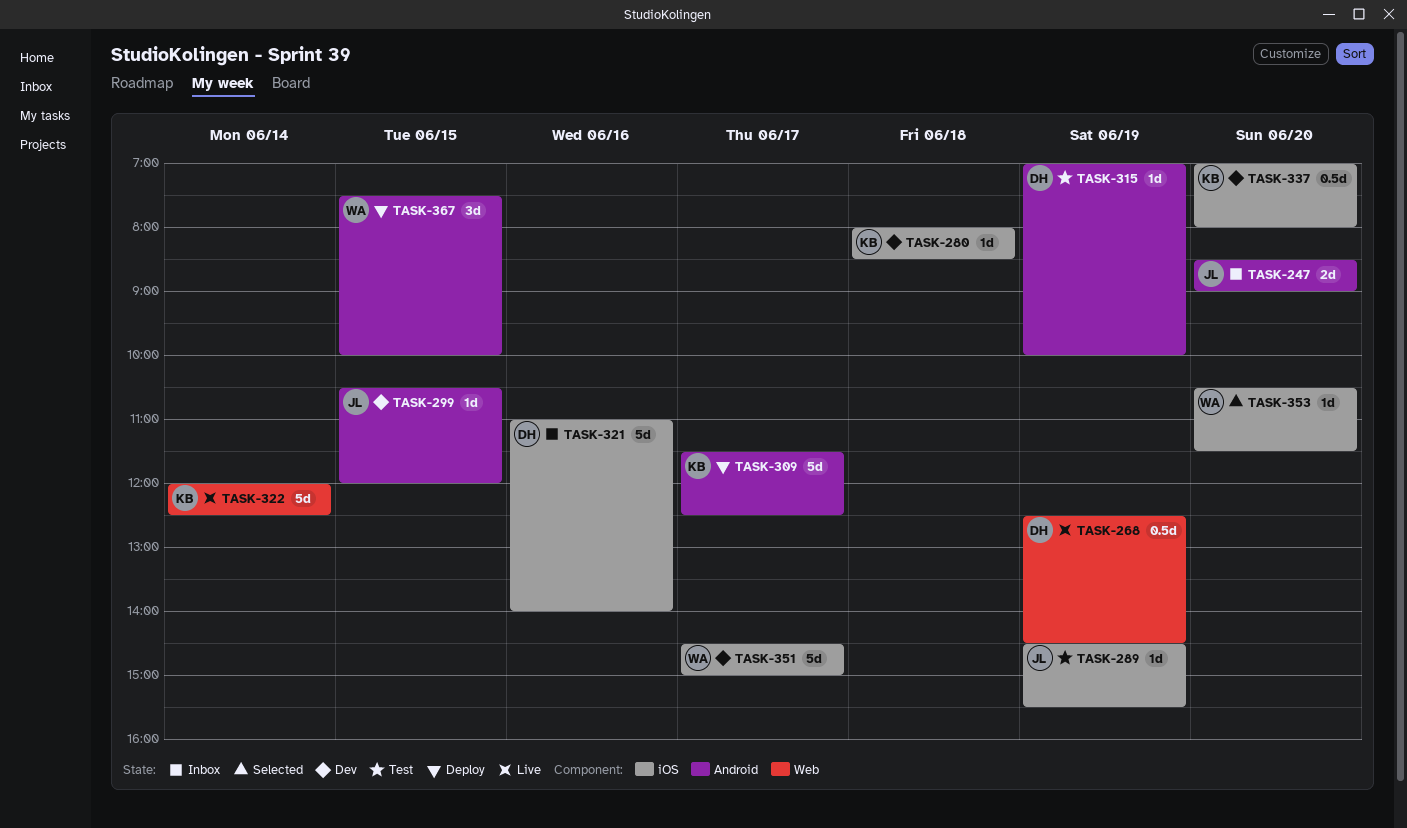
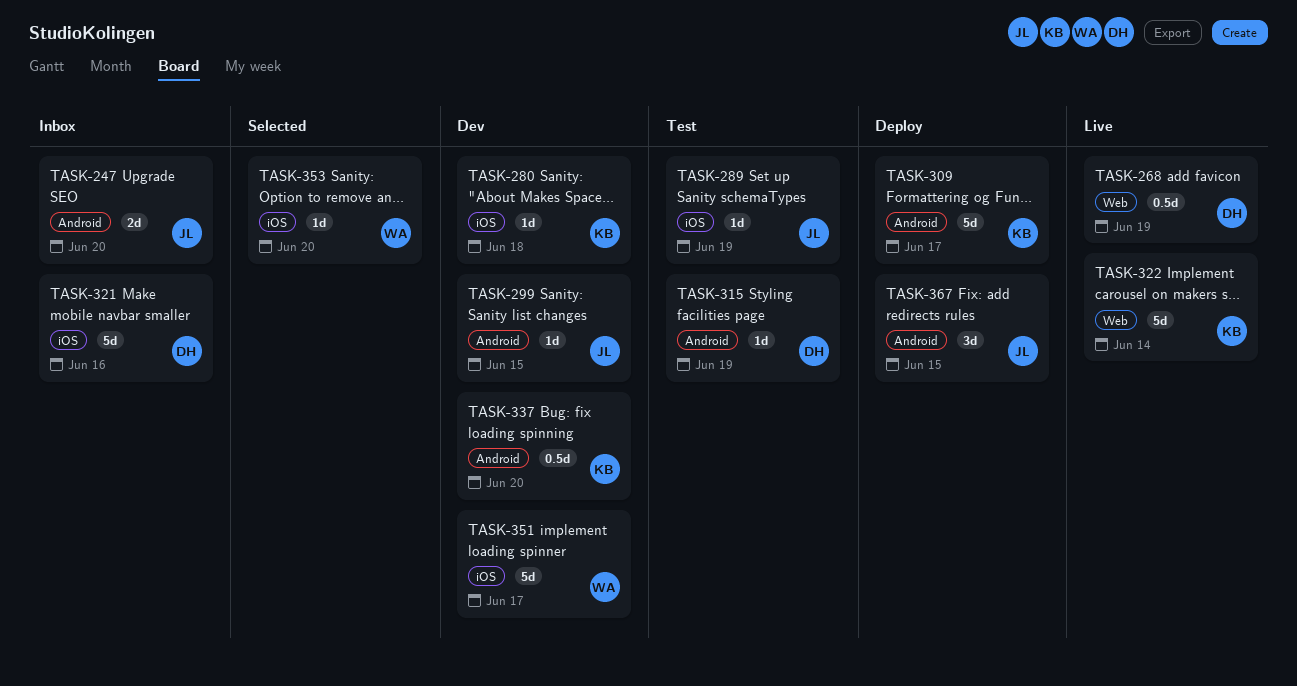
TASK-337, label: iOS -> Android
TASK-367, owner: WA -> JL

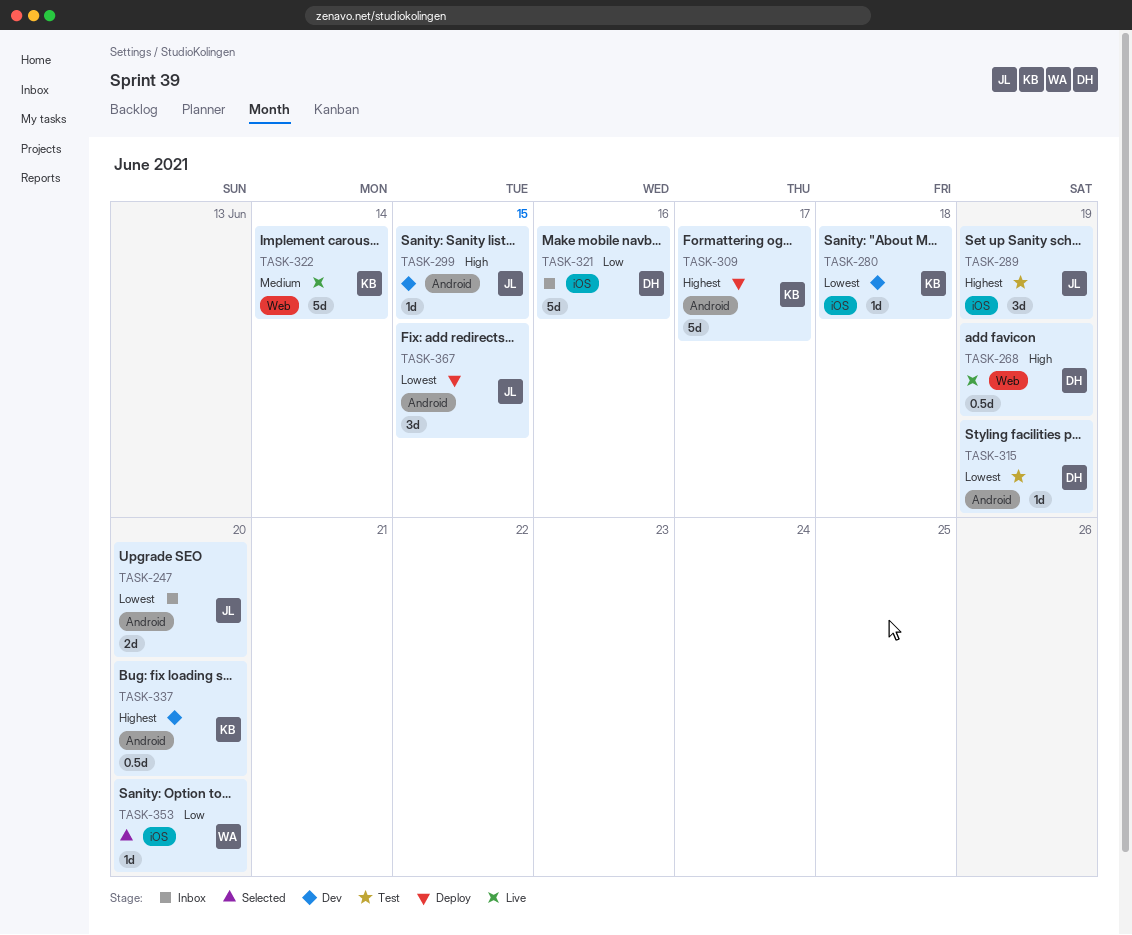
TASK-289, estimate: 1d -> 3d
TASK-351: present -> none

